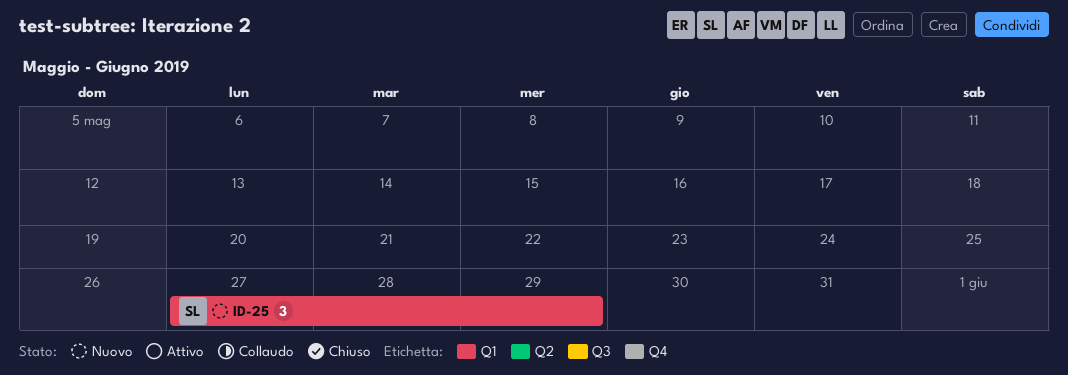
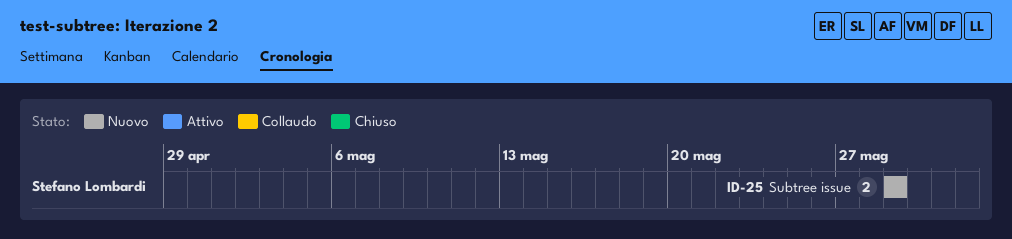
ID-25, estimate: 3 -> 2
ID-25, start: May 27 -> May 29

